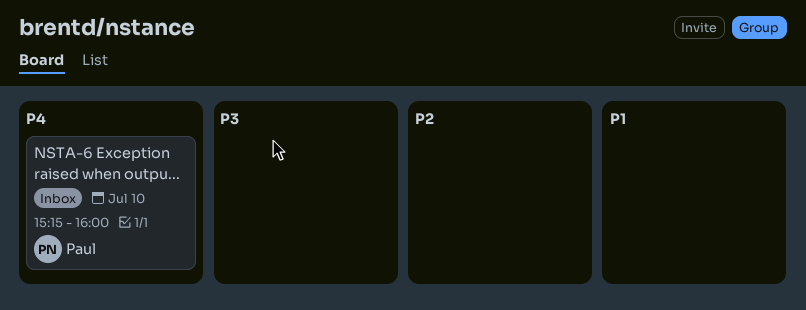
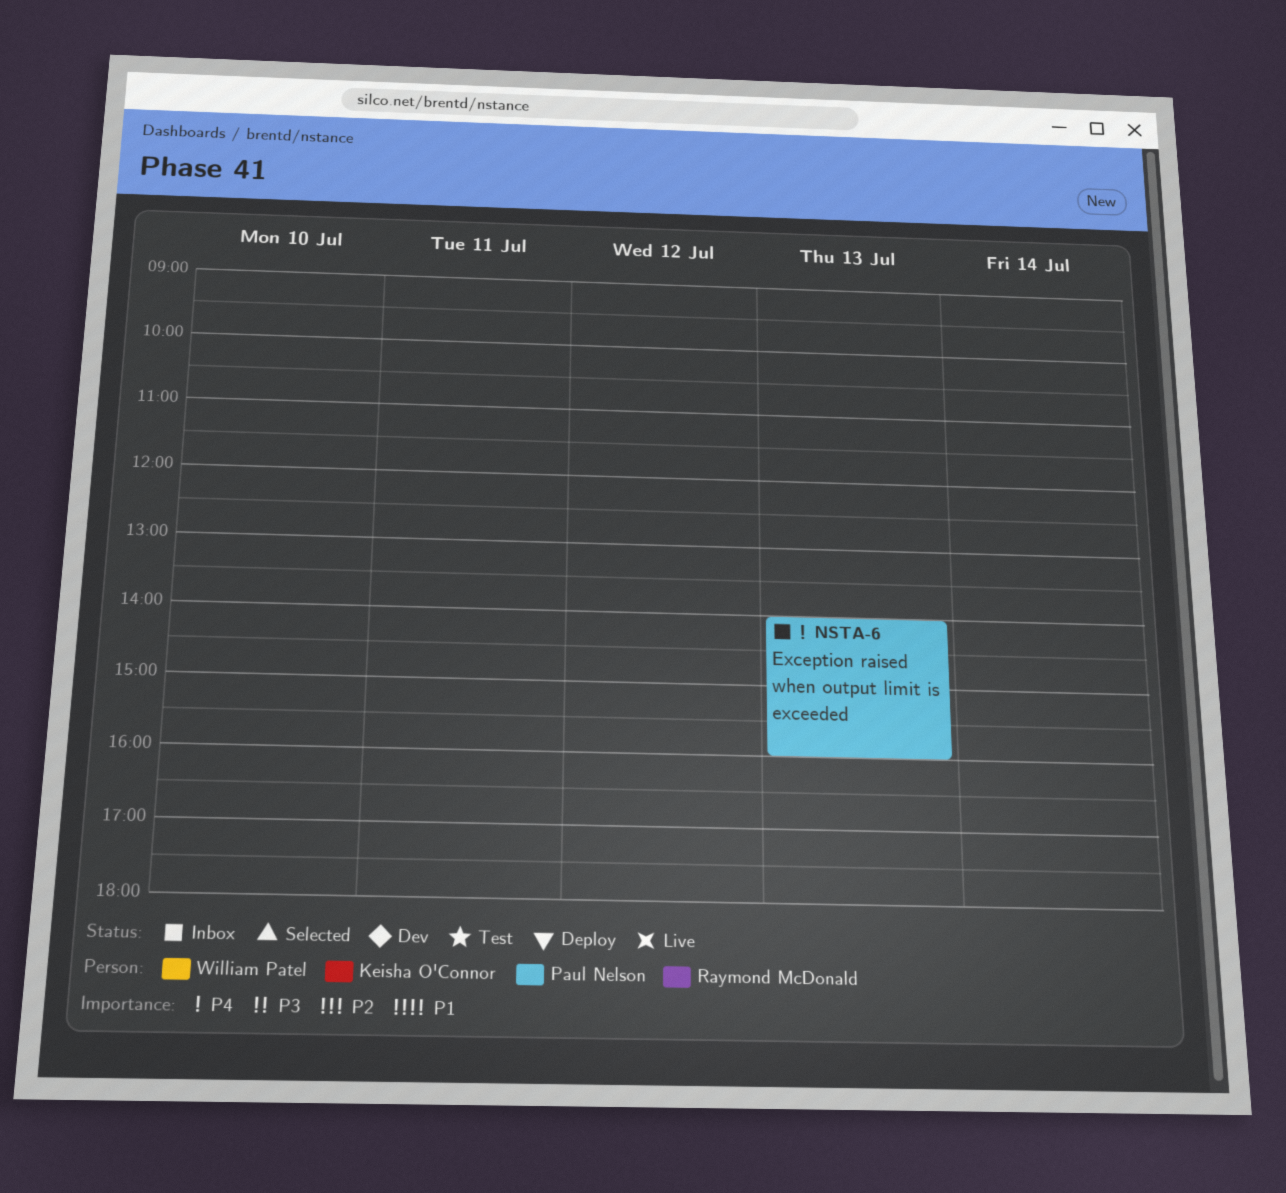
NSTA-6, day: Jul 10 -> Jul 13
NSTA-6, begins: 15:15 -> 14:00

